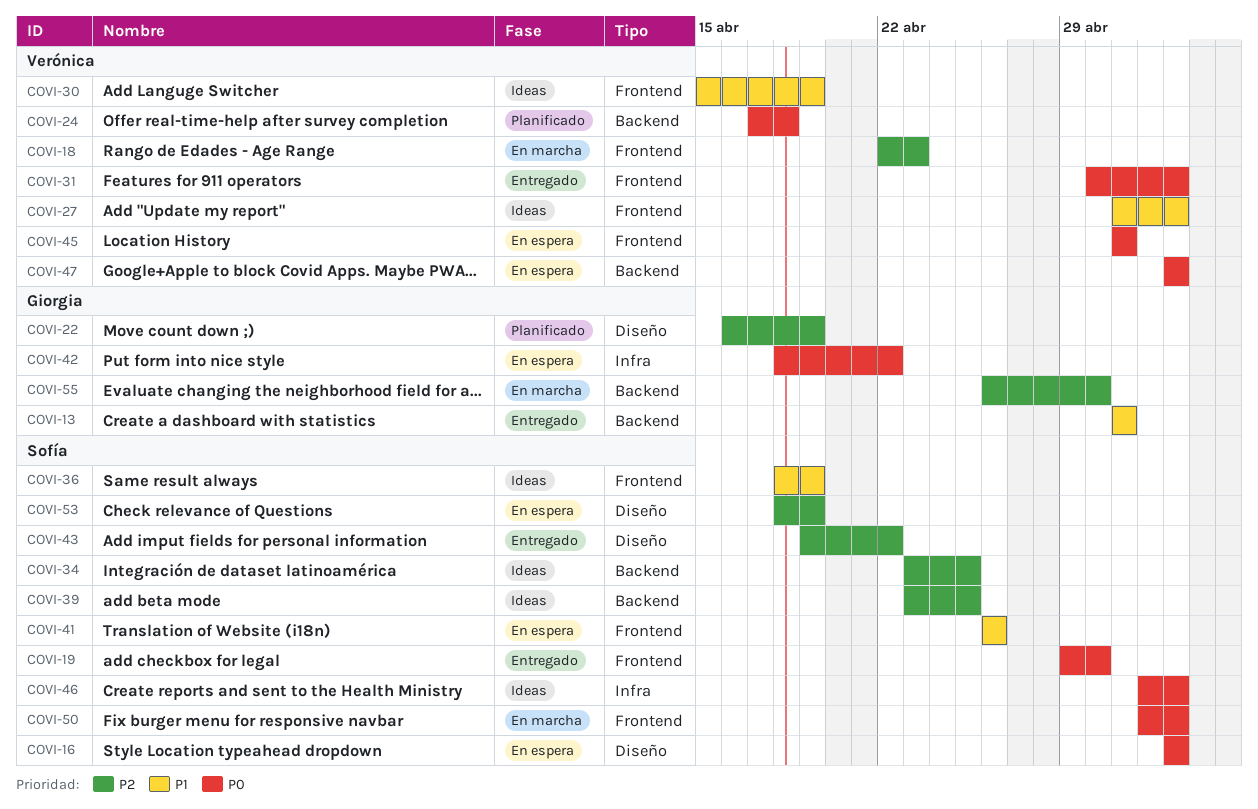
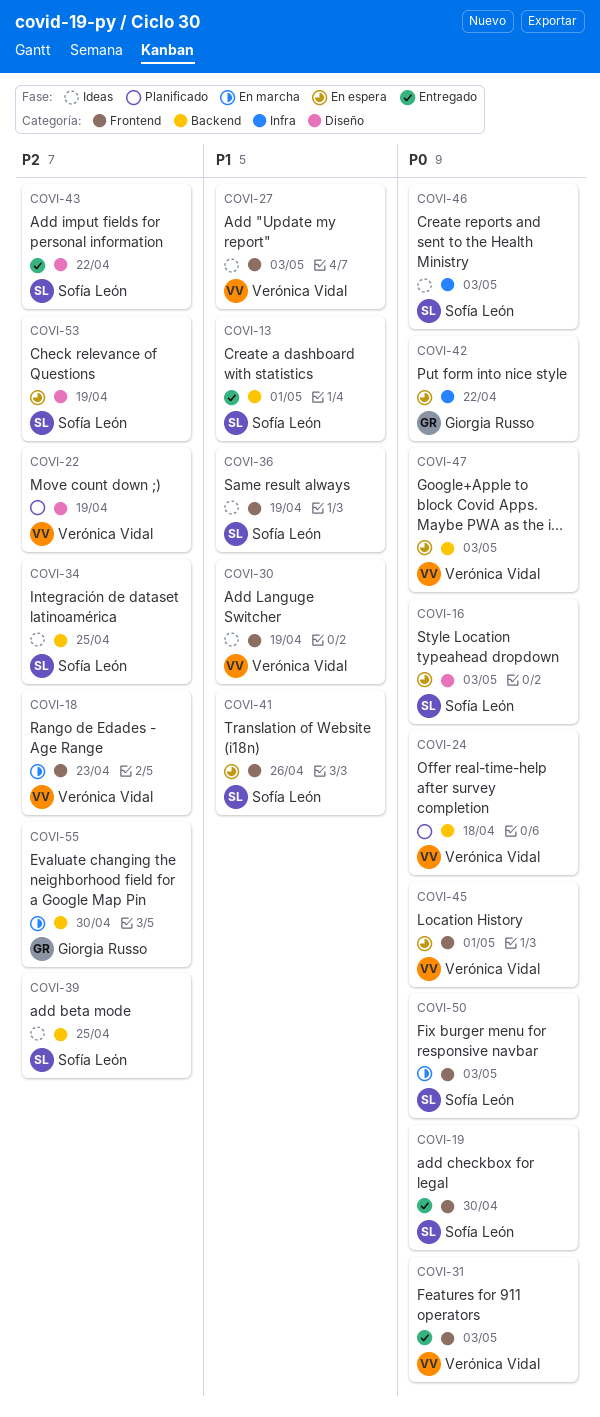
COVI-13, owner: Giorgia Russo -> Sofía León
COVI-22, owner: Giorgia Russo -> Verónica Vidal

